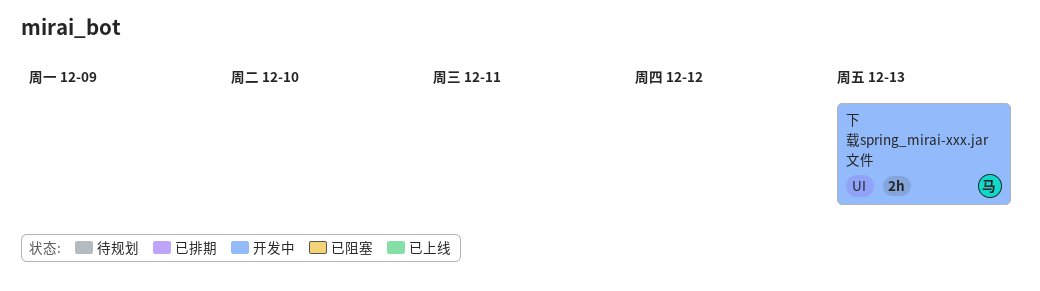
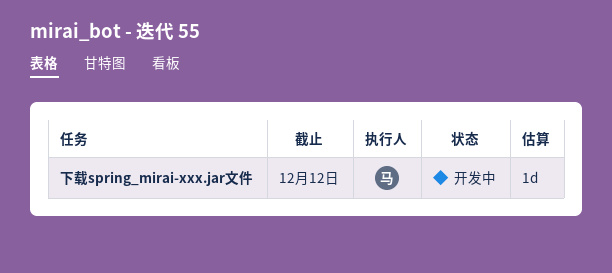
下载spring_mirai-xxx.jar文件, estimate: 2h -> 1d
下载spring_mirai-xxx.jar文件, due: Dec 13 -> Dec 12

